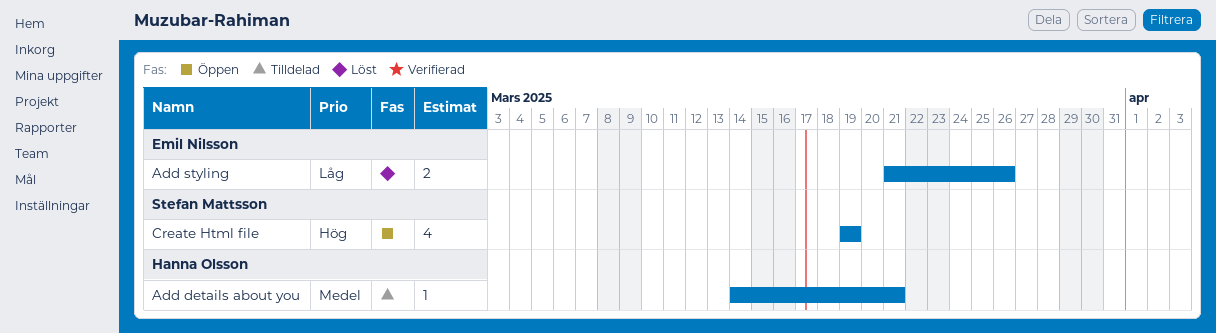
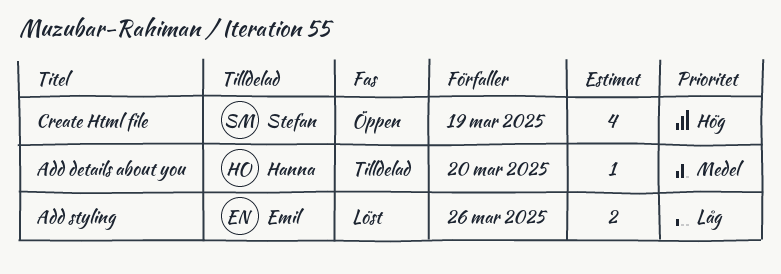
Add details about you, due: Mar 21 -> Mar 20

